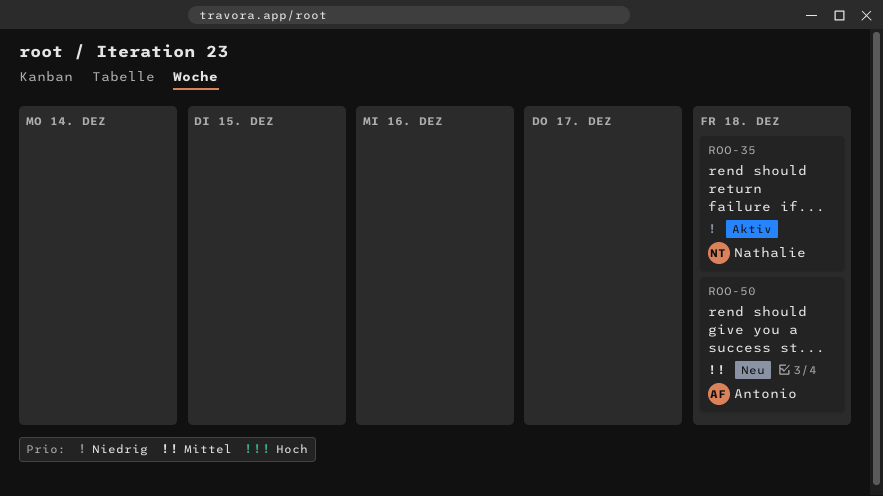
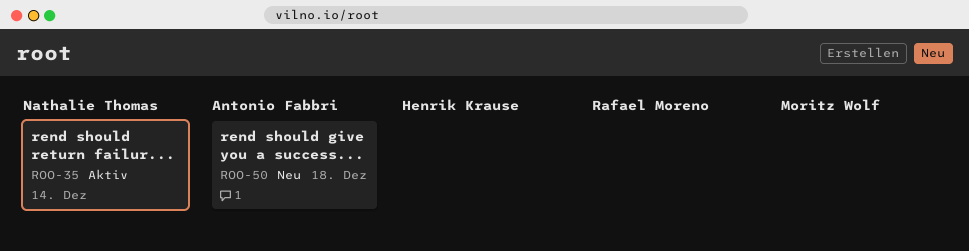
ROO-35, due: Dec 18 -> Dec 14

